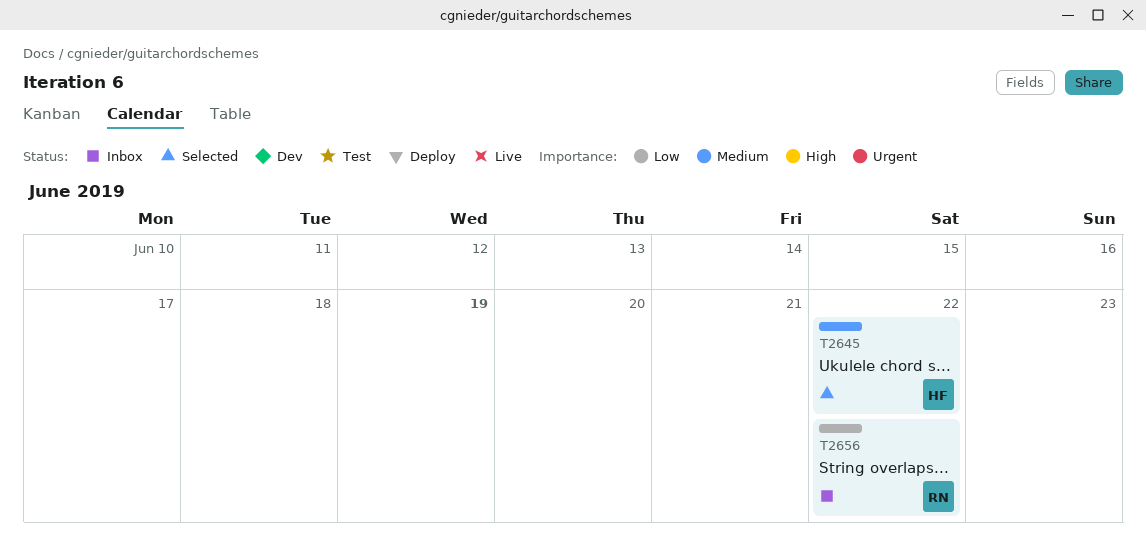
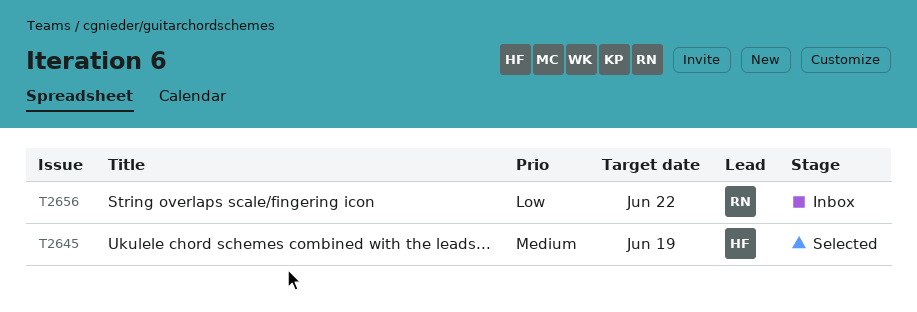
T2645, due: Jun 22 -> Jun 19

